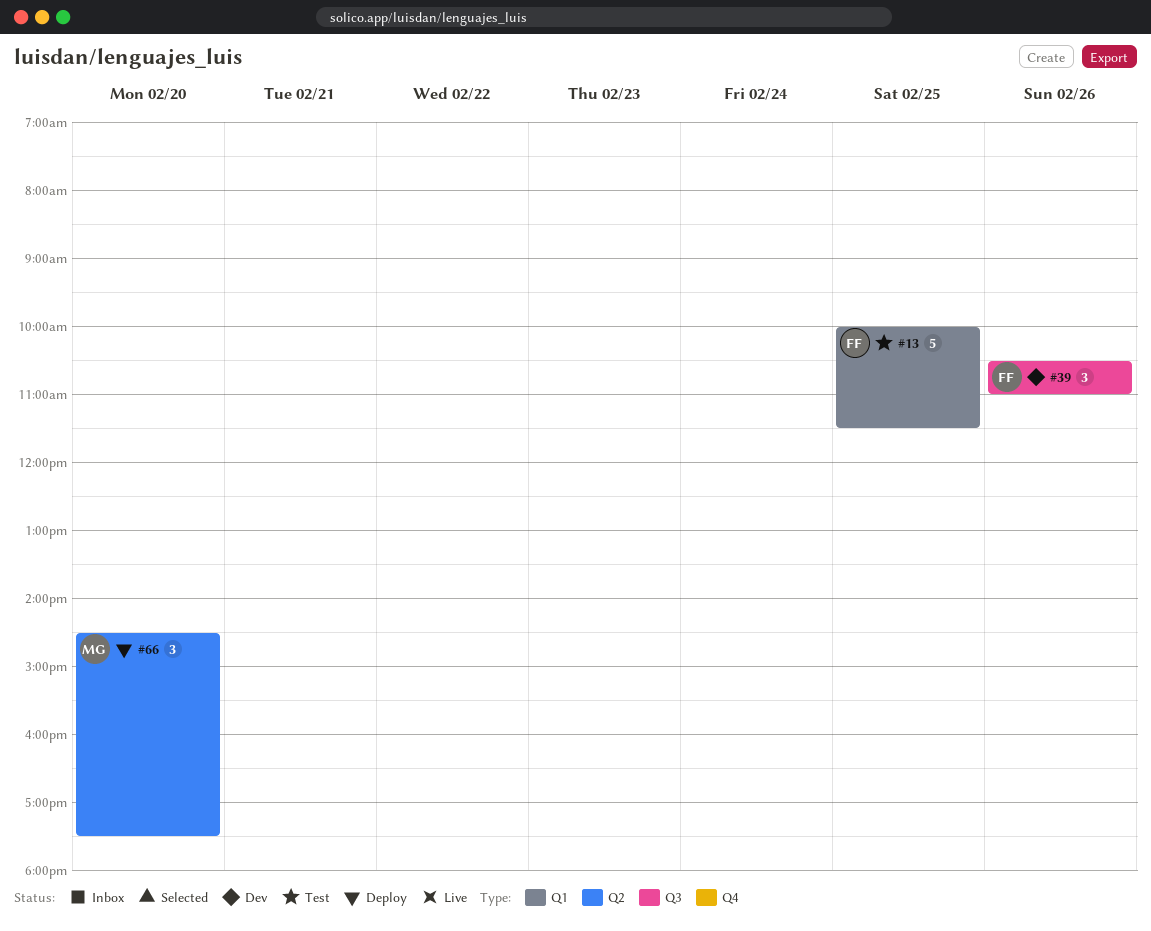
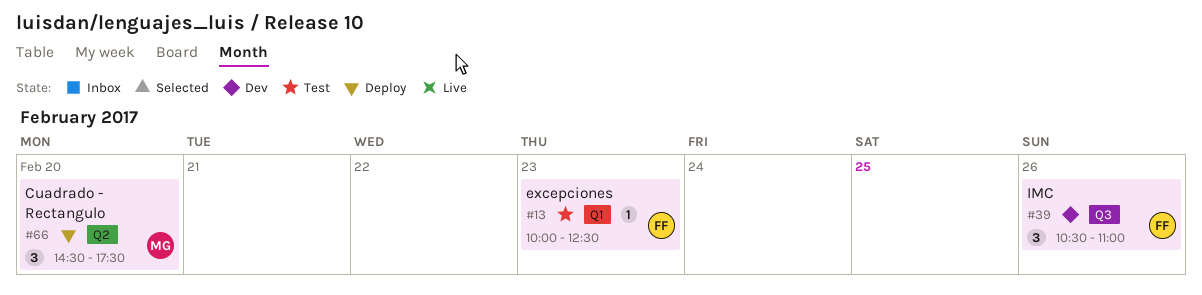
#13, estimate: 5 -> 1
#13, day: Feb 25 -> Feb 23
#13, ends: 11:30 -> 12:30

